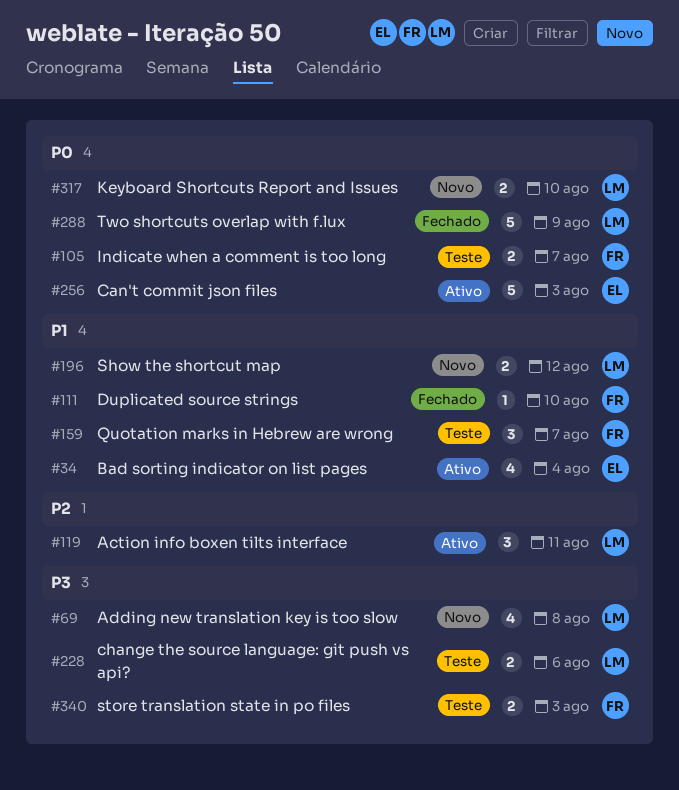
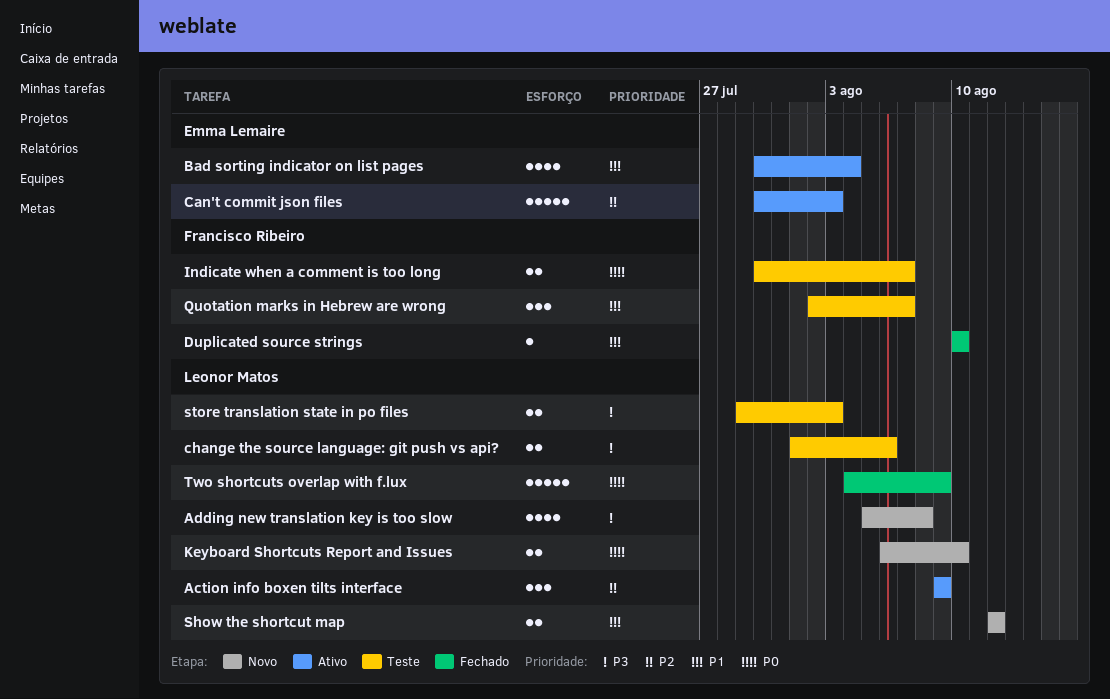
Action info boxen tilts interface, due: Aug 11 -> Aug 9
Can't commit json files, priority: P0 -> P2
store translation state in po files, owner: Francisco Ribeiro -> Leonor Matos

